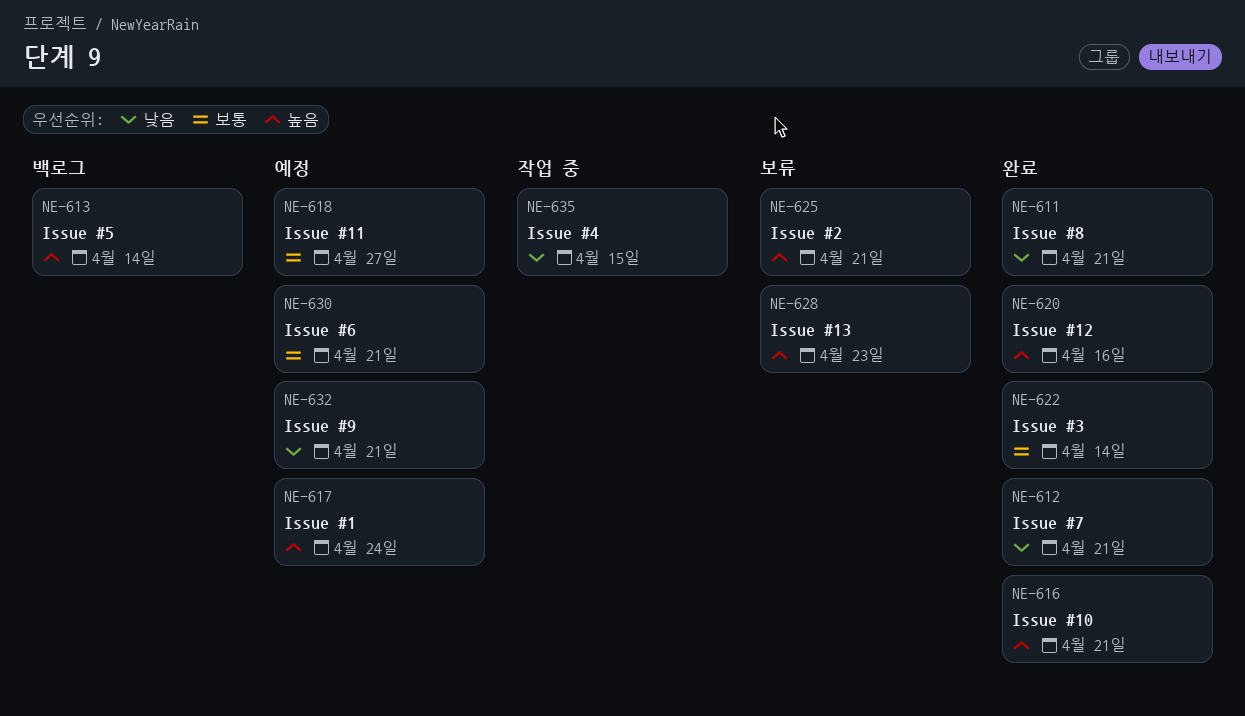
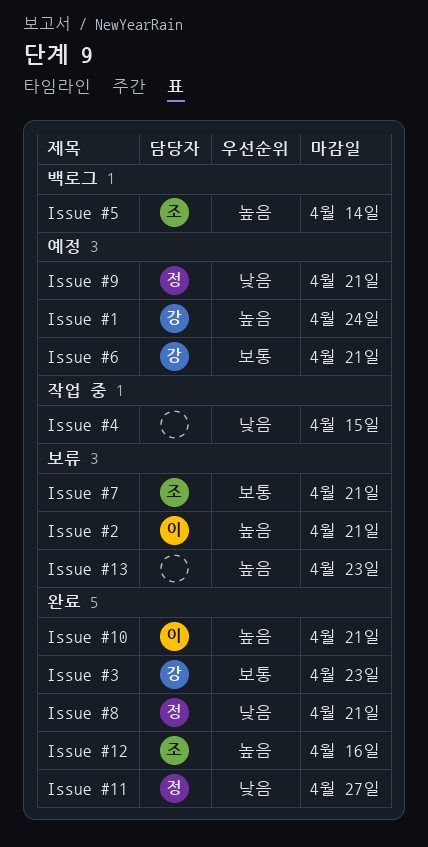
Issue #11, status: 예정 -> 완료
Issue #11, priority: 보통 -> 낮음
Issue #3, due: Apr 14 -> Apr 23
Issue #7, status: 완료 -> 보류
Issue #7, priority: 낮음 -> 보통

